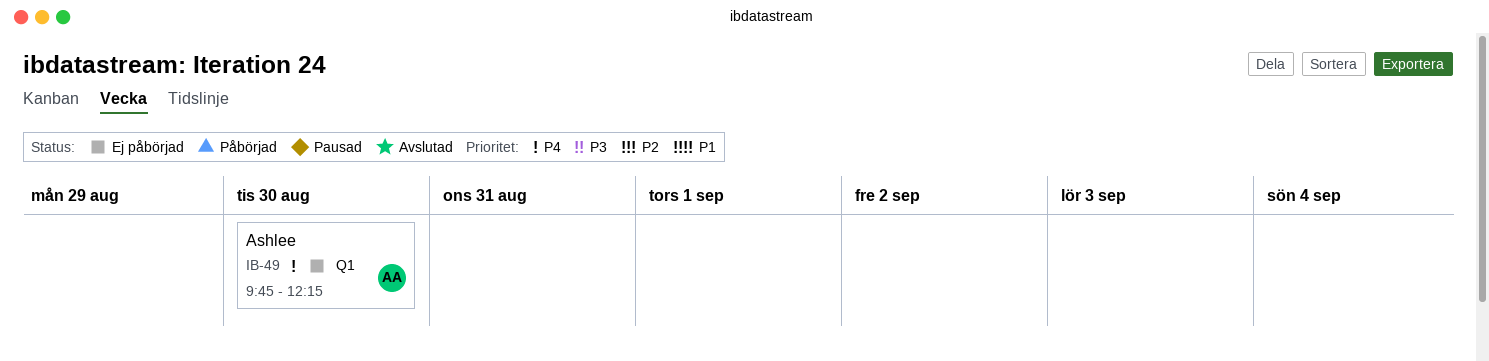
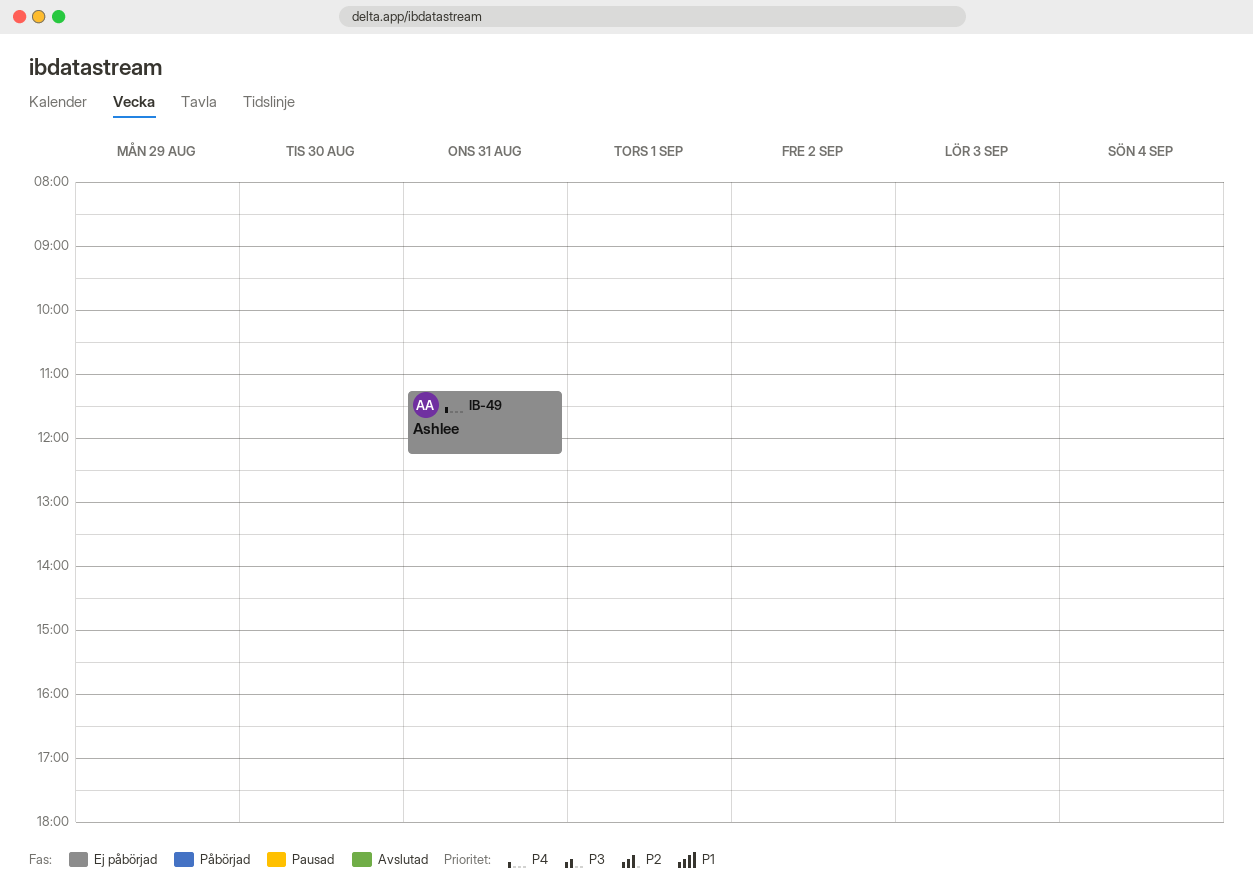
IB-49, day: Aug 30 -> Aug 31
IB-49, begins: 09:45 -> 11:15

